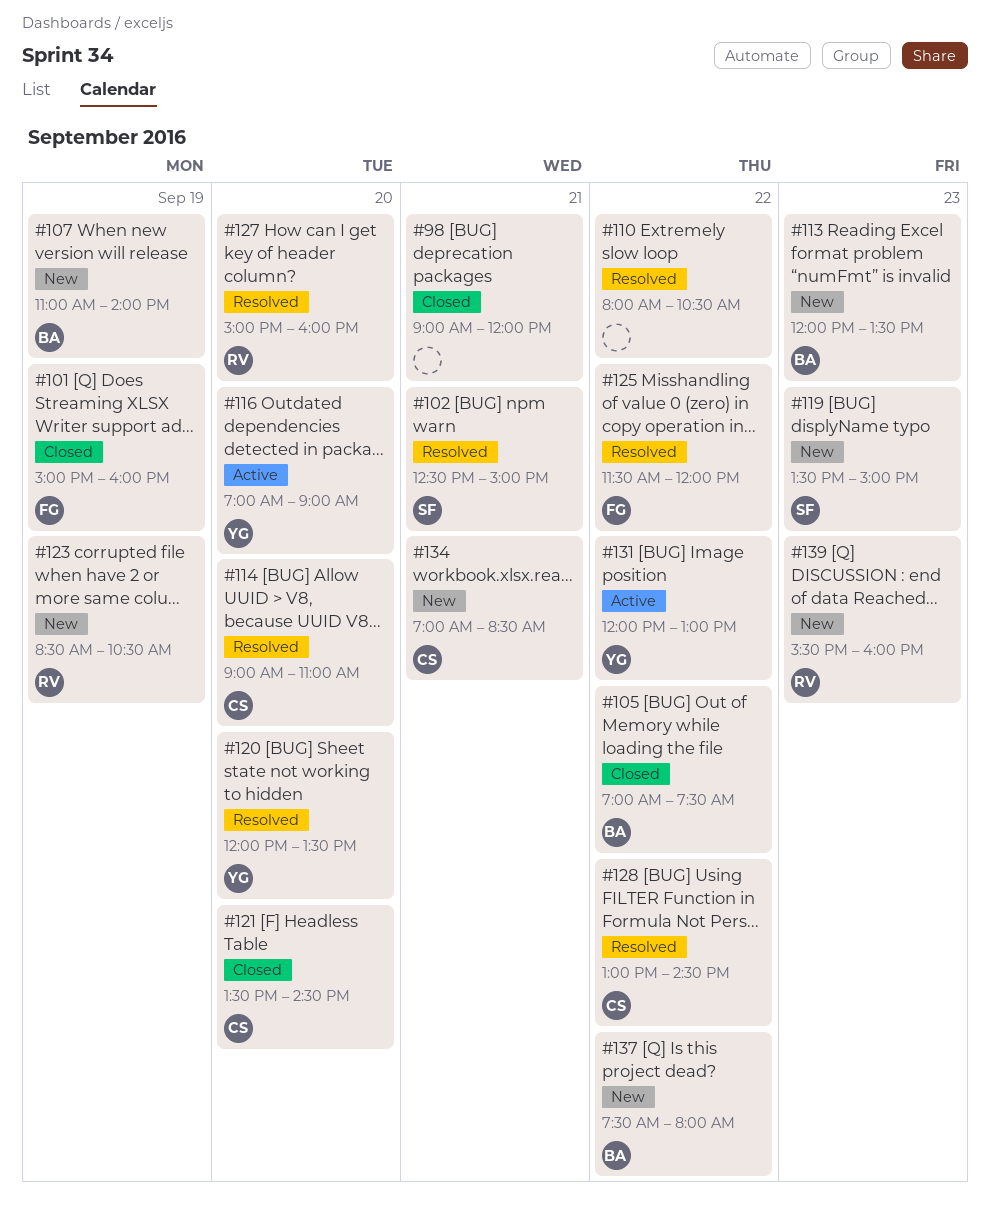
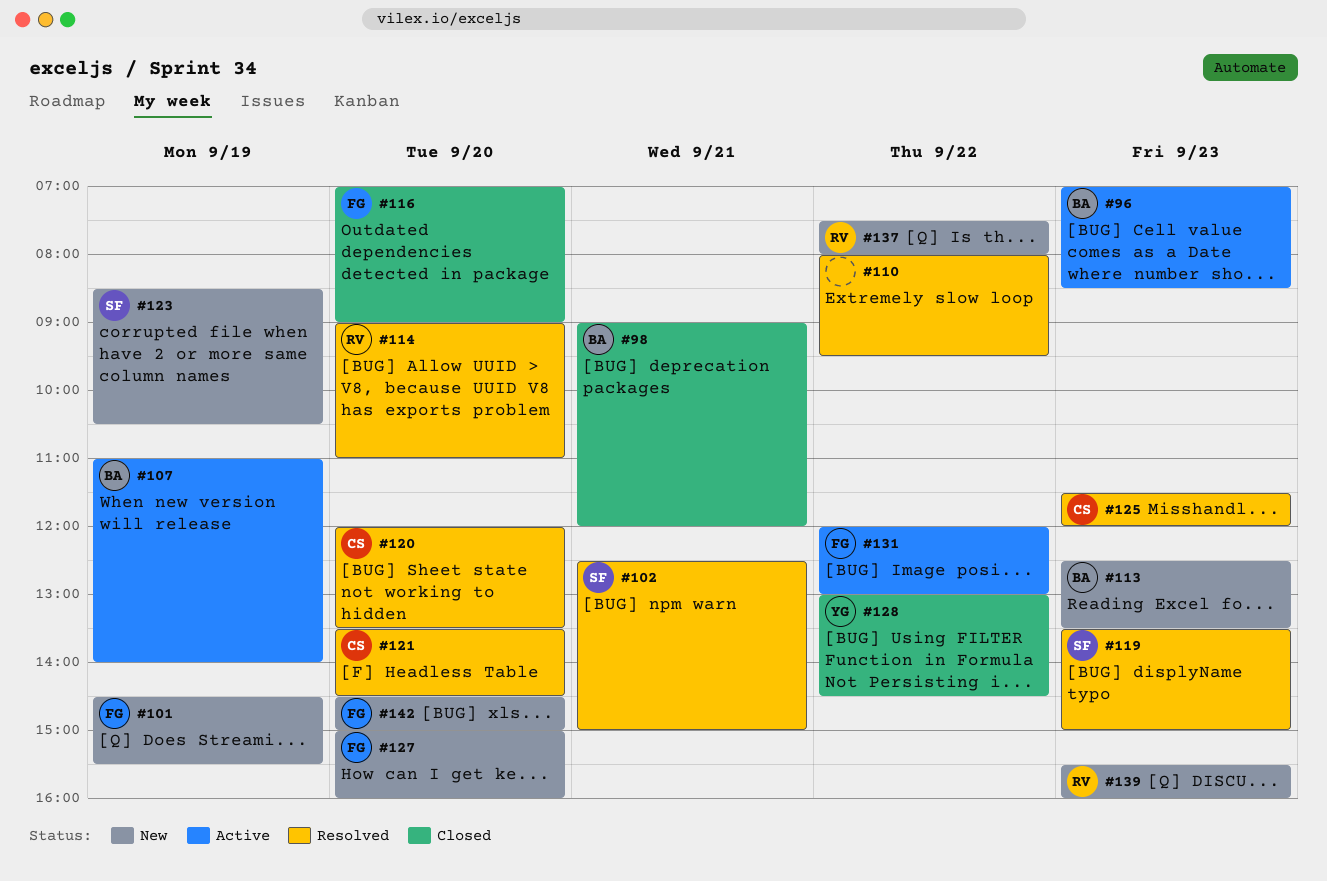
#96: none -> present
#98, owner: none -> BA
#101, status: Closed -> New
#101, begins: 15:00 -> 14:30
#101, ends: 16:00 -> 15:30
#105: present -> none
#107, status: New -> Active
#110, ends: 10:30 -> 09:30
#113, begins: 12:00 -> 12:30
#114, owner: CS -> RV
#116, status: Active -> Closed
#116, owner: YG -> FG
#119, status: New -> Resolved
#120, owner: YG -> CS
#121, status: Closed -> Resolved
#123, owner: RV -> SF
#125, owner: FG -> CS
#125, day: Sep 22 -> Sep 23
#127, status: Resolved -> New
#127, owner: RV -> FG
#128, status: Resolved -> Closed
#128, owner: CS -> YG
#131, owner: YG -> FG
#134: present -> none
#137, owner: BA -> RV
#142: none -> present

